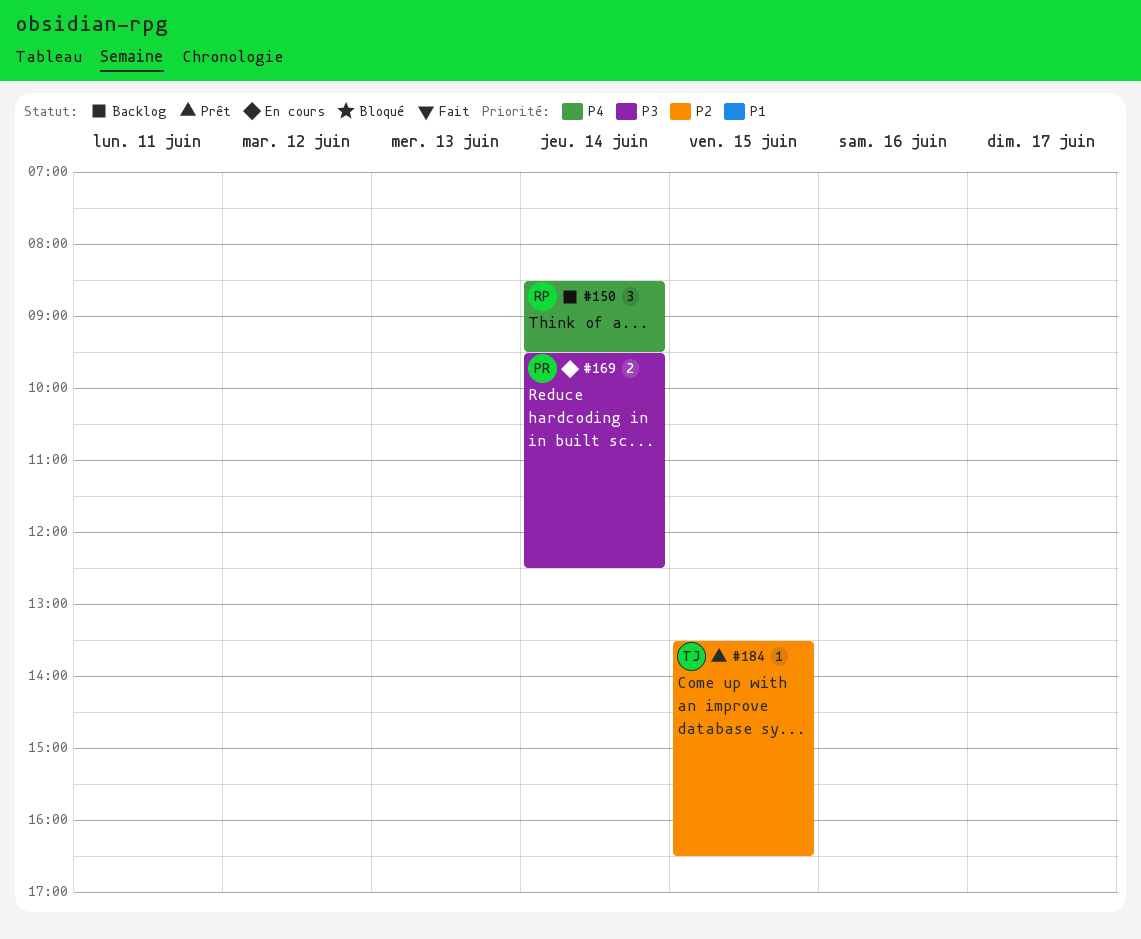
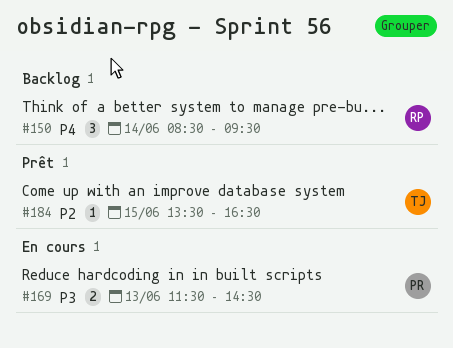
#169, day: Jun 14 -> Jun 13
#169, begins: 09:30 -> 11:30
#169, ends: 12:30 -> 14:30

